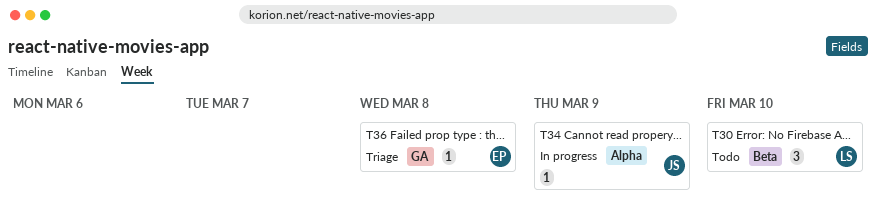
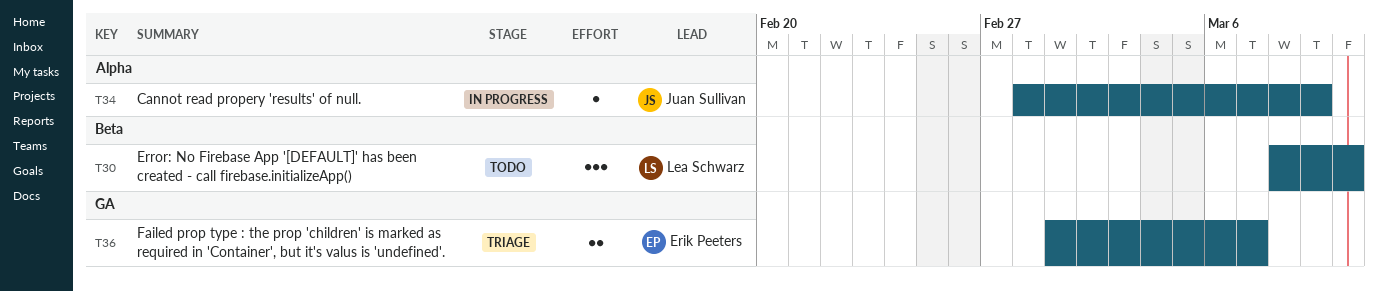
T36, estimate: 1 -> 2
T36, due: Mar 8 -> Mar 7

